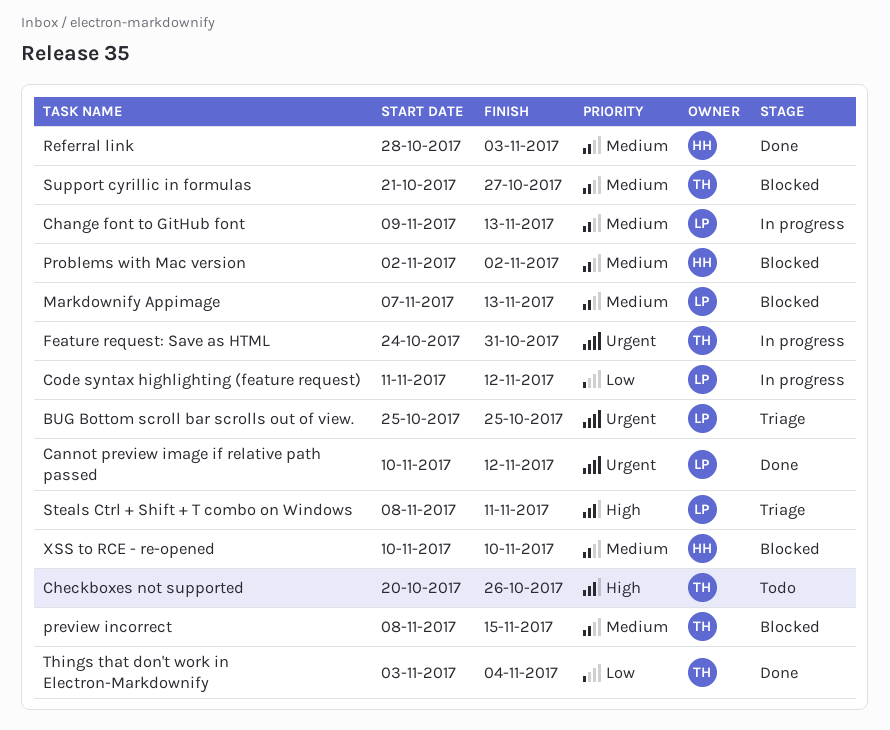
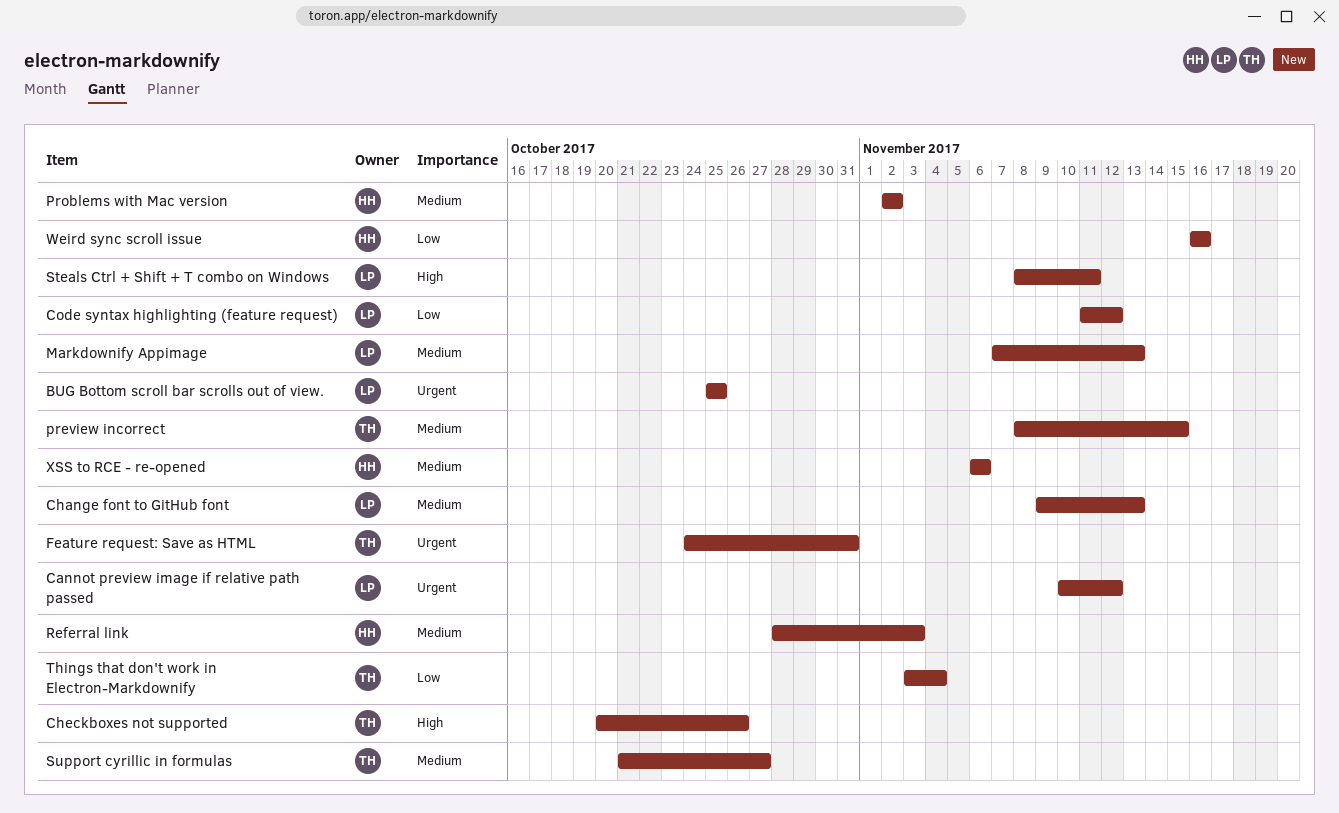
Weird sync scroll issue: none -> present
XSS to RCE - re-opened, start: Nov 10 -> Nov 6
XSS to RCE - re-opened, due: Nov 10 -> Nov 6

